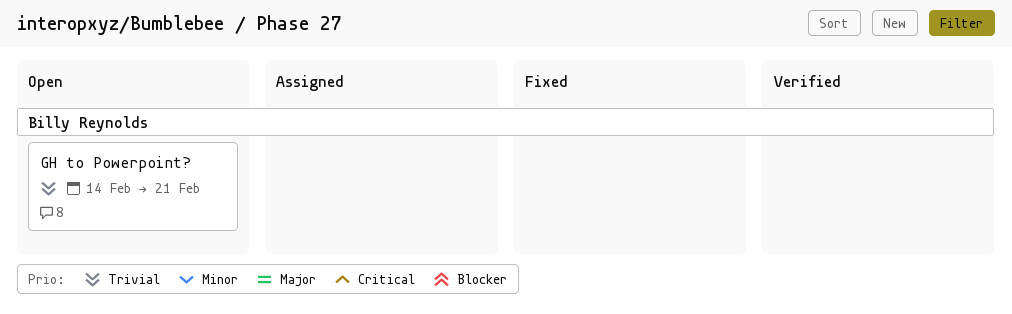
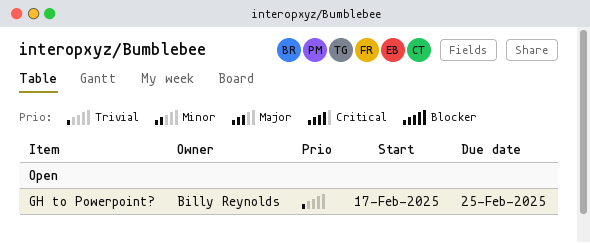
GH to Powerpoint?, start: Feb 14 -> Feb 17
GH to Powerpoint?, due: Feb 21 -> Feb 25

